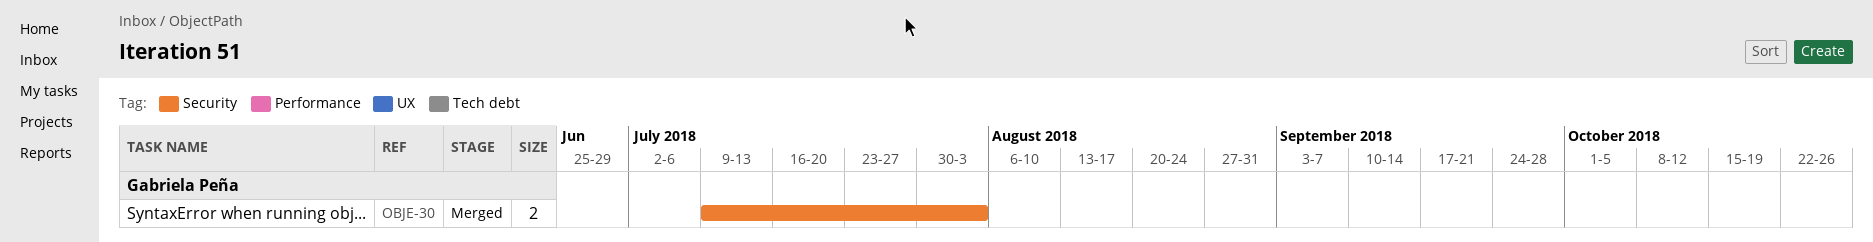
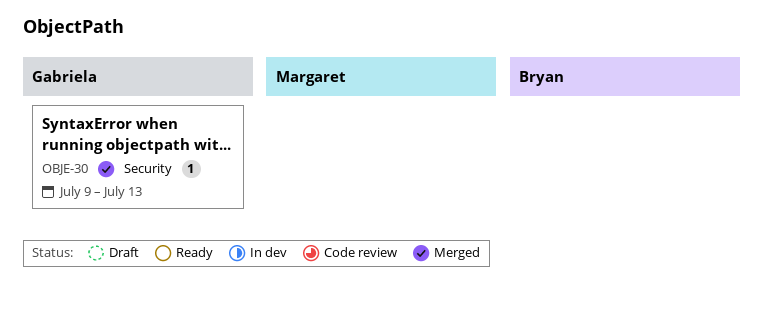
OBJE-30, estimate: 2 -> 1
OBJE-30, due: Aug 3 -> Jul 13

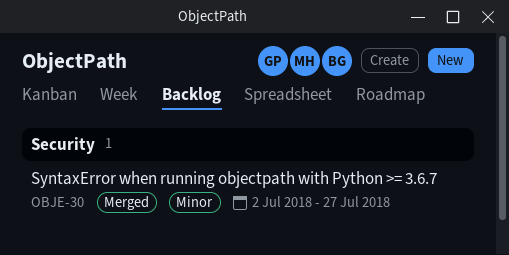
OBJE-30, start: Jul 9 -> Jul 2
OBJE-30, due: Jul 13 -> Jul 27

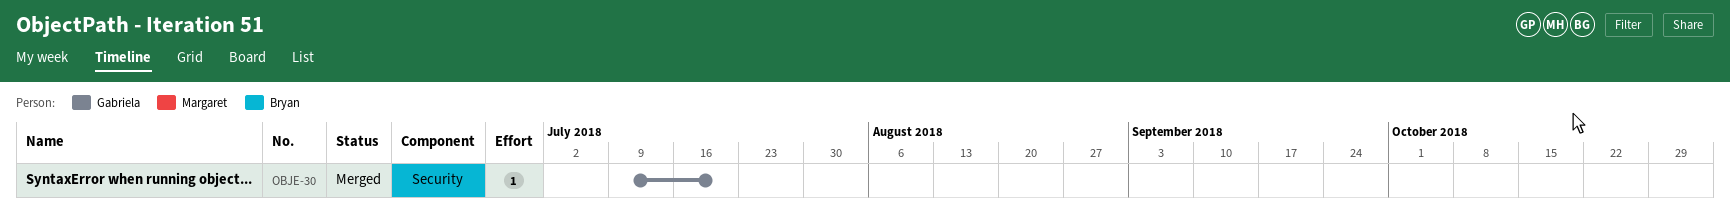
OBJE-30, start: Jul 2 -> Jul 9
OBJE-30, due: Jul 27 -> Jul 20

